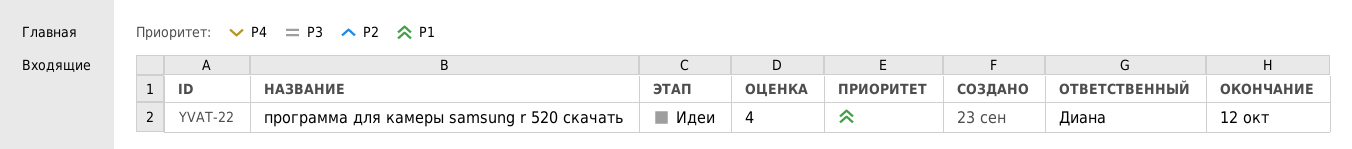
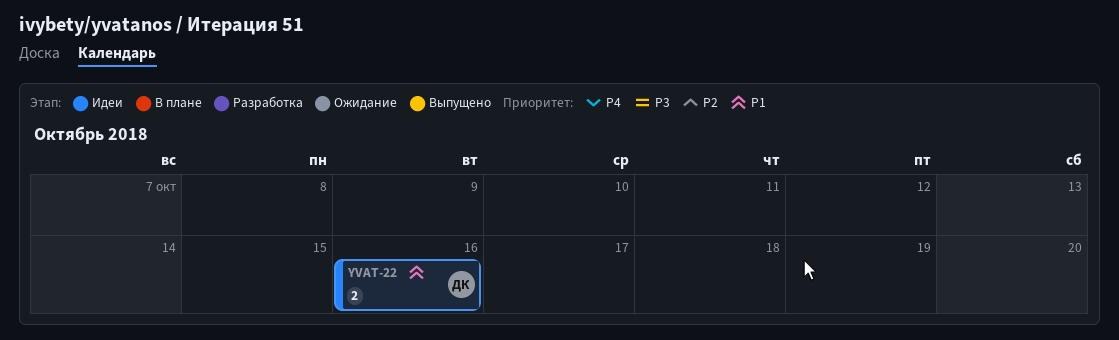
YVAT-22, estimate: 4 -> 2
YVAT-22, due: Oct 12 -> Oct 16

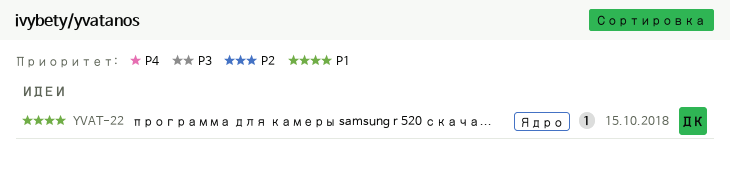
YVAT-22, estimate: 2 -> 1
YVAT-22, due: Oct 16 -> Oct 15

